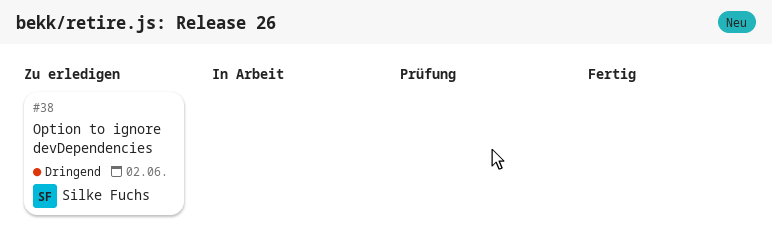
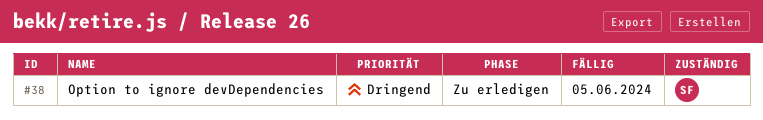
#38, due: Jun 2 -> Jun 5

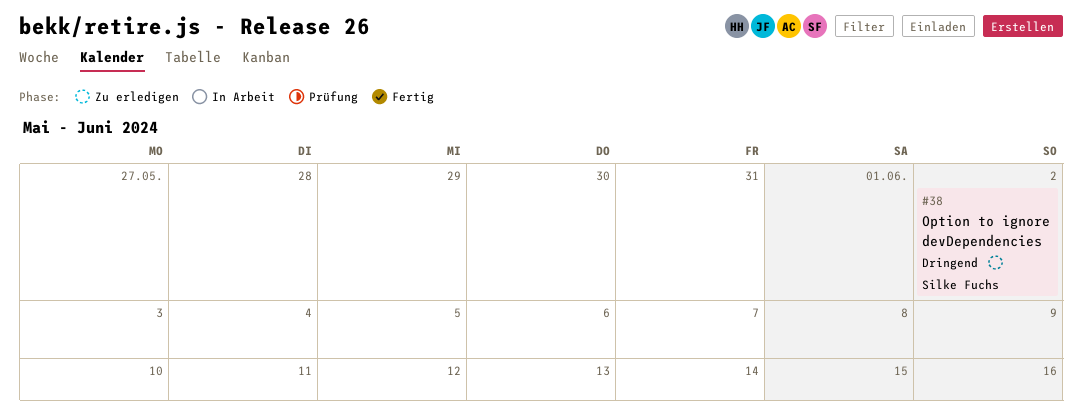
#38, due: Jun 5 -> Jun 2

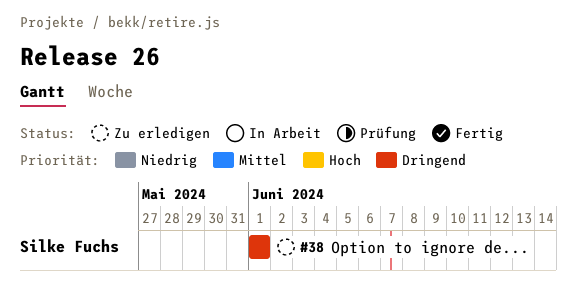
#38, due: Jun 2 -> Jun 1

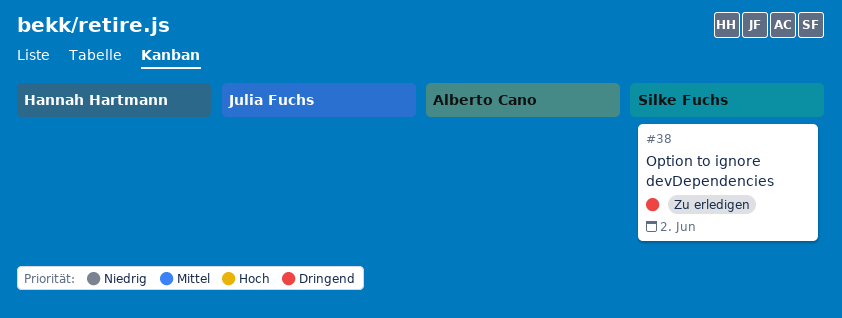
#38, due: Jun 1 -> Jun 2

